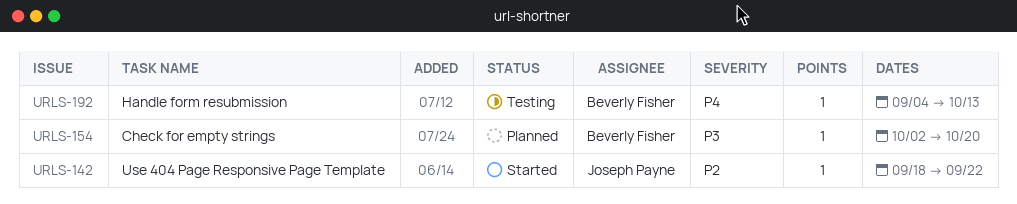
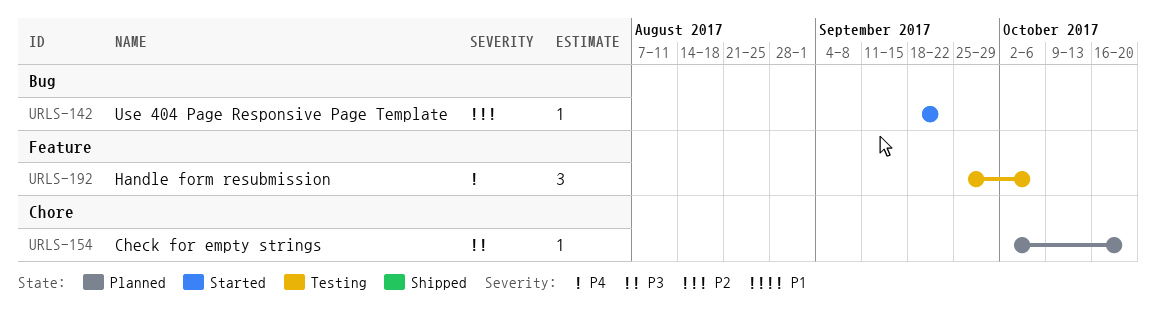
URLS-192, estimate: 1 -> 3
URLS-192, start: Sep 4 -> Sep 25
URLS-192, due: Oct 13 -> Oct 6

